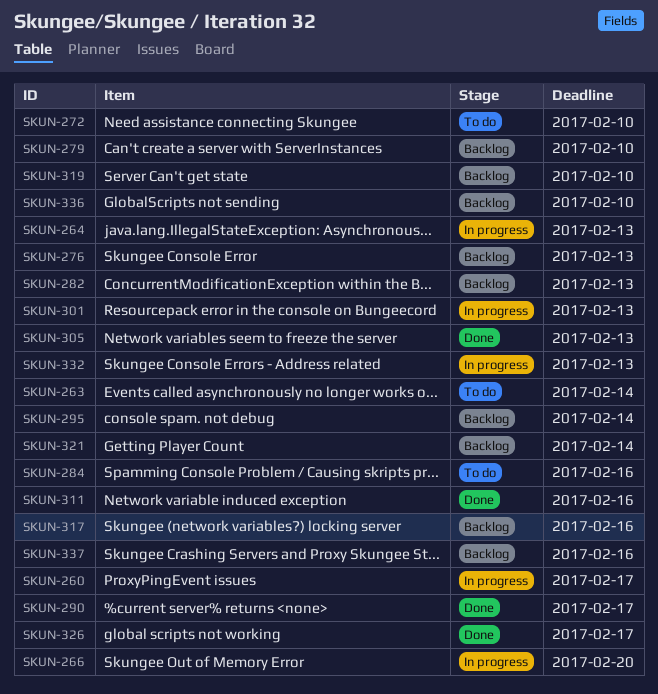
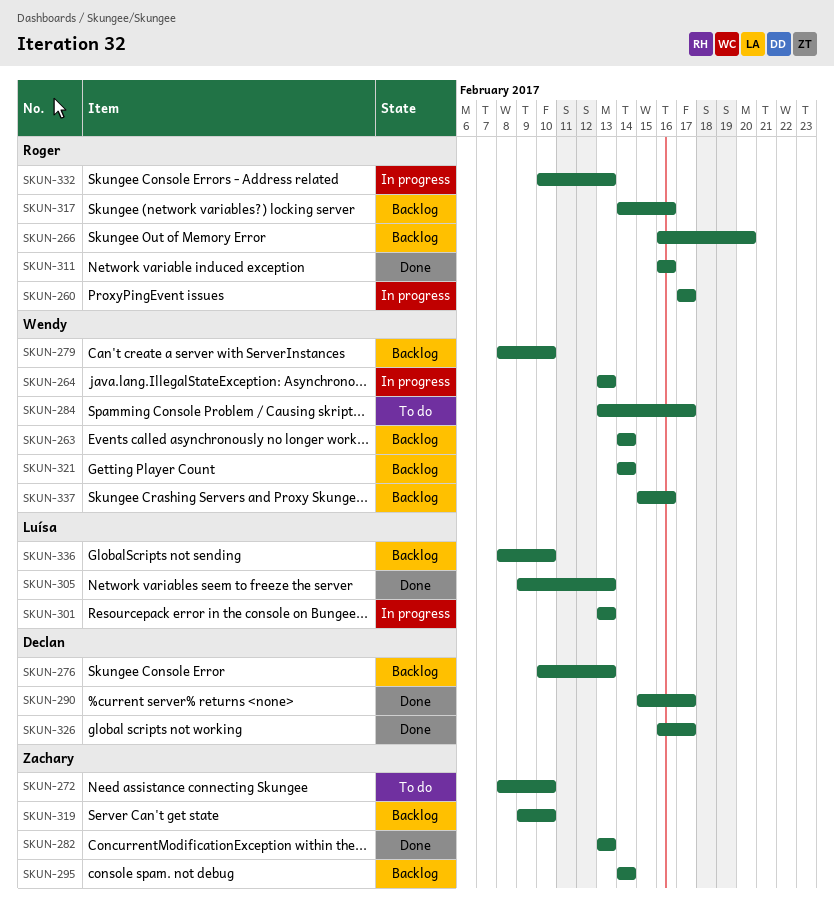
SKUN-263, status: To do -> Backlog
SKUN-266, status: In progress -> Backlog
SKUN-282, status: Backlog -> Done
SKUN-284, due: Feb 16 -> Feb 17

